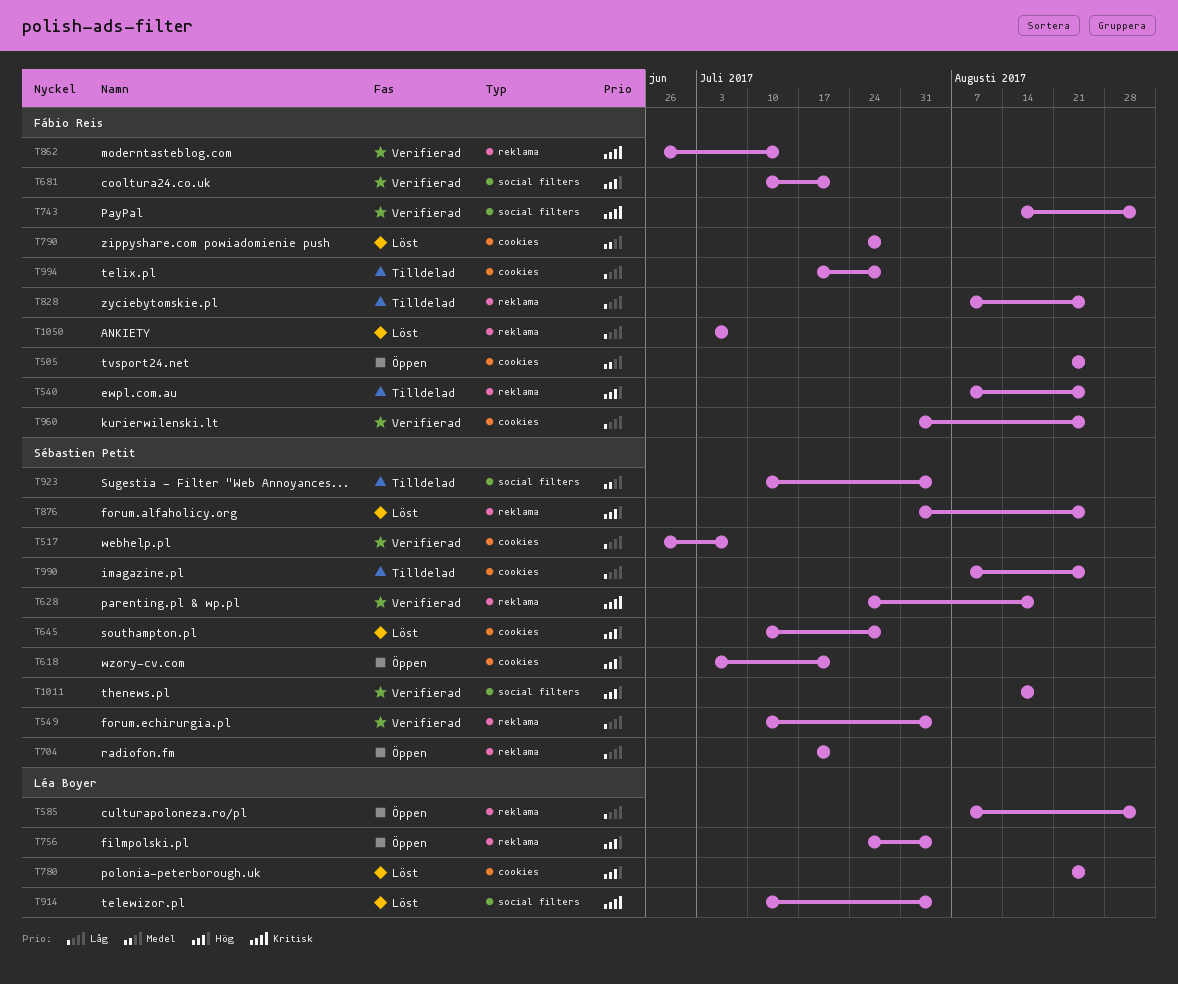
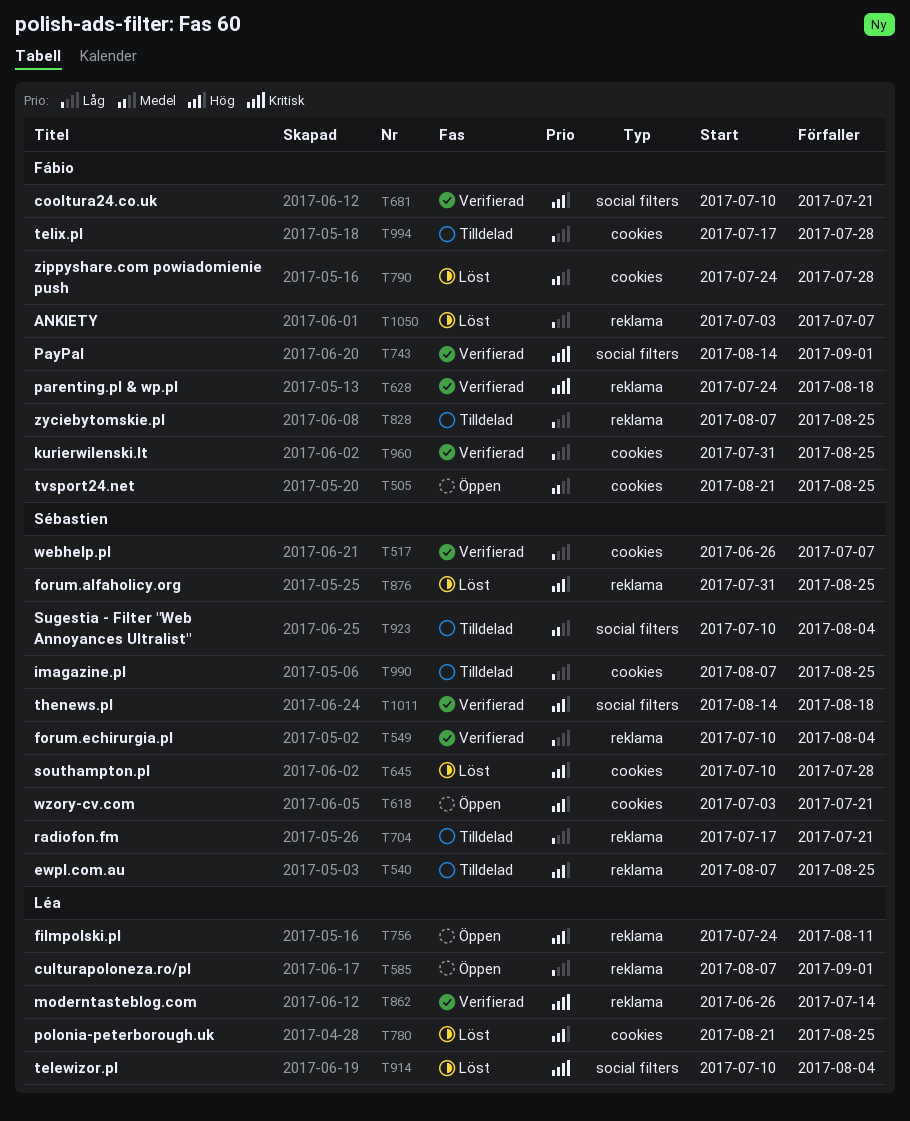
T540, owner: Fábio Reis -> Sébastien Petit
T628, owner: Sébastien Petit -> Fábio Reis
T704, status: Öppen -> Tilldelad
T756, due: Aug 4 -> Aug 11
T862, owner: Fábio Reis -> Léa Boyer

